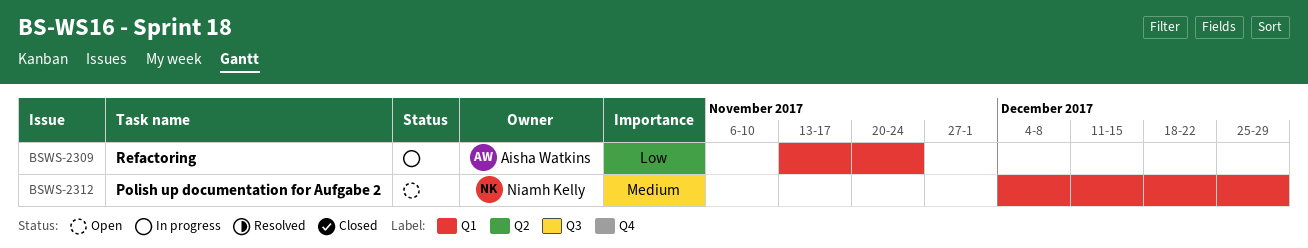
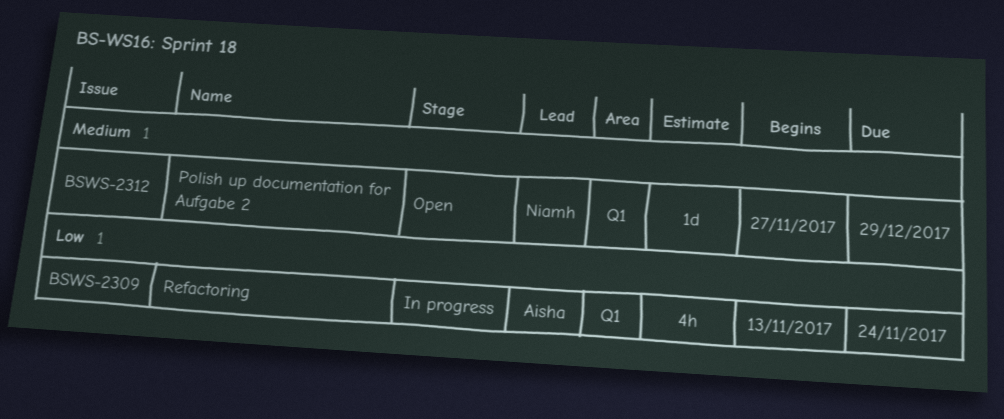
BSWS-2312, start: Dec 4 -> Nov 27

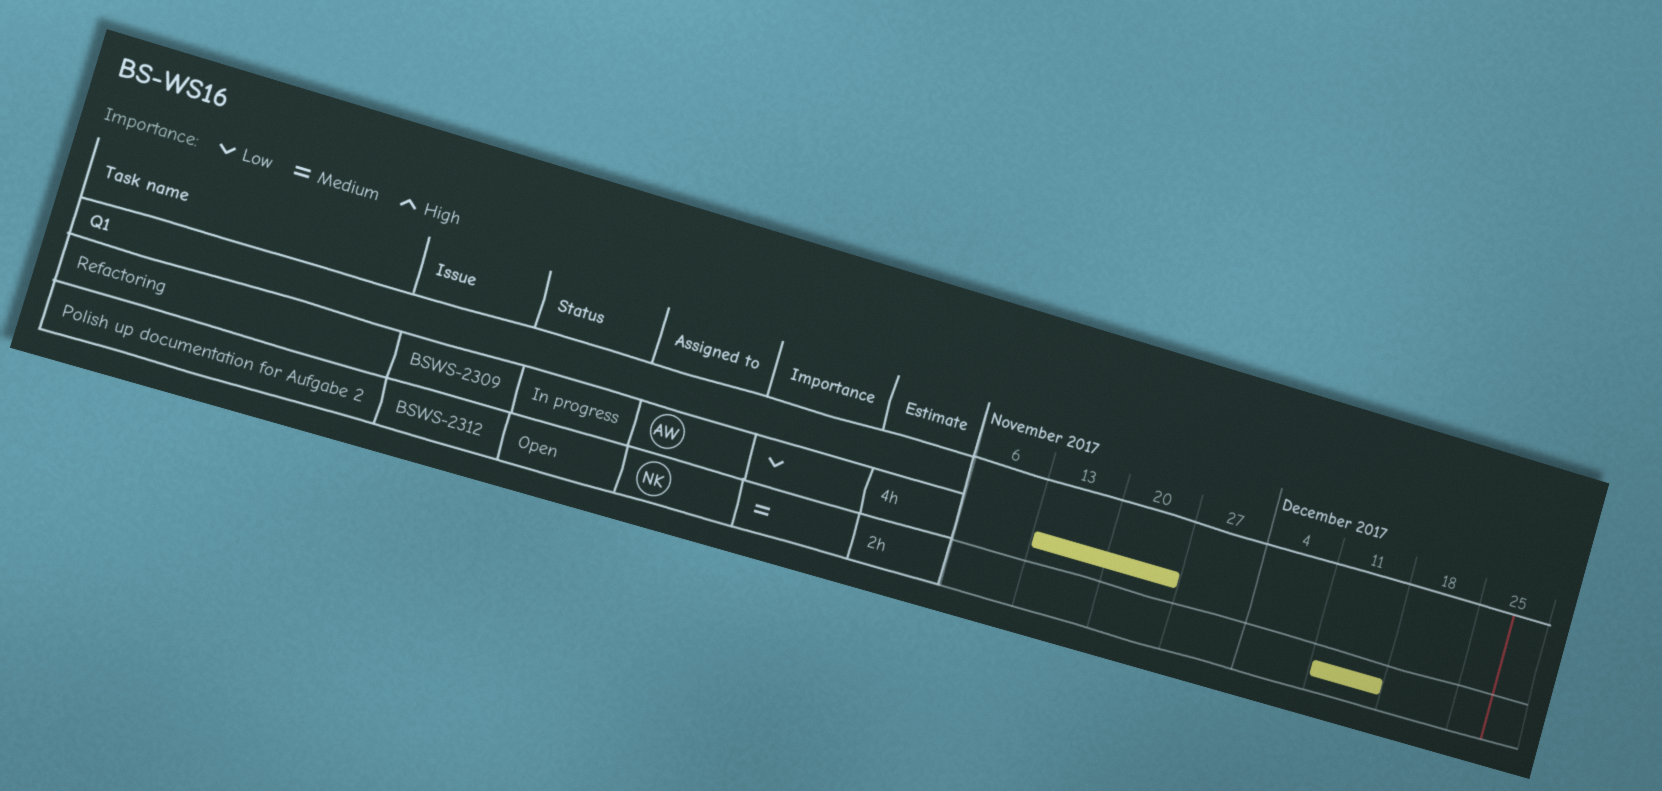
BSWS-2312, estimate: 1d -> 2h
BSWS-2312, start: Nov 27 -> Dec 11
BSWS-2312, due: Dec 29 -> Dec 15

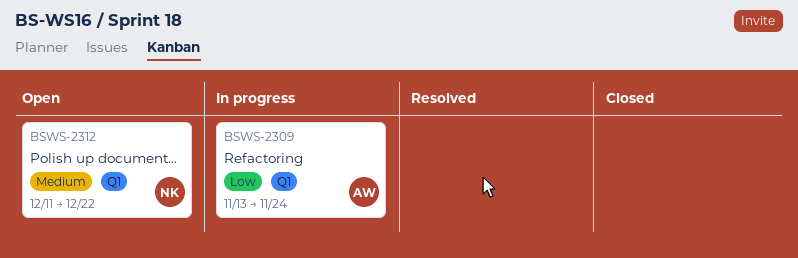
BSWS-2312, due: Dec 15 -> Dec 22

